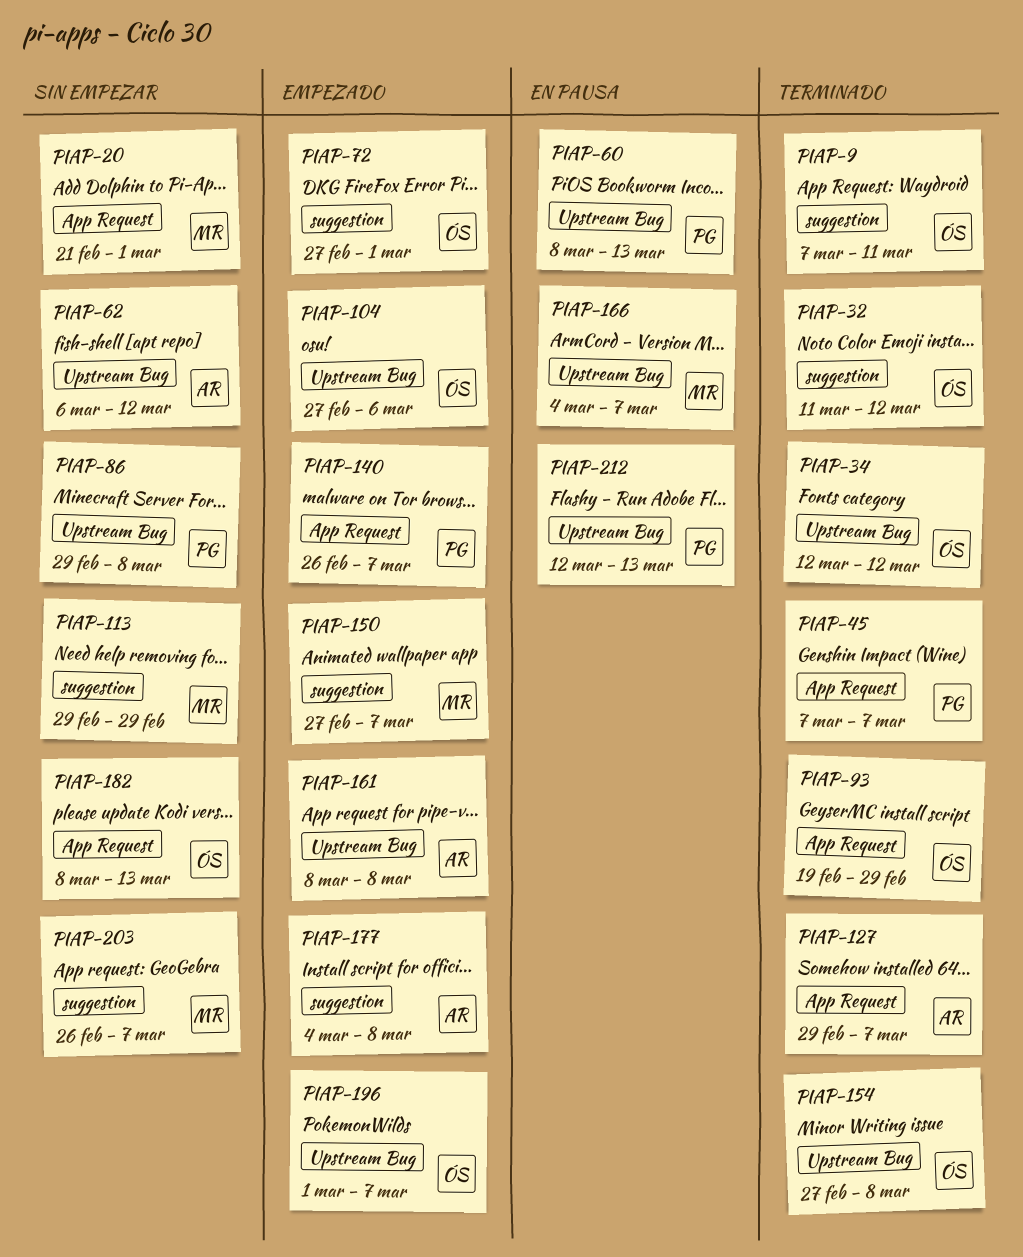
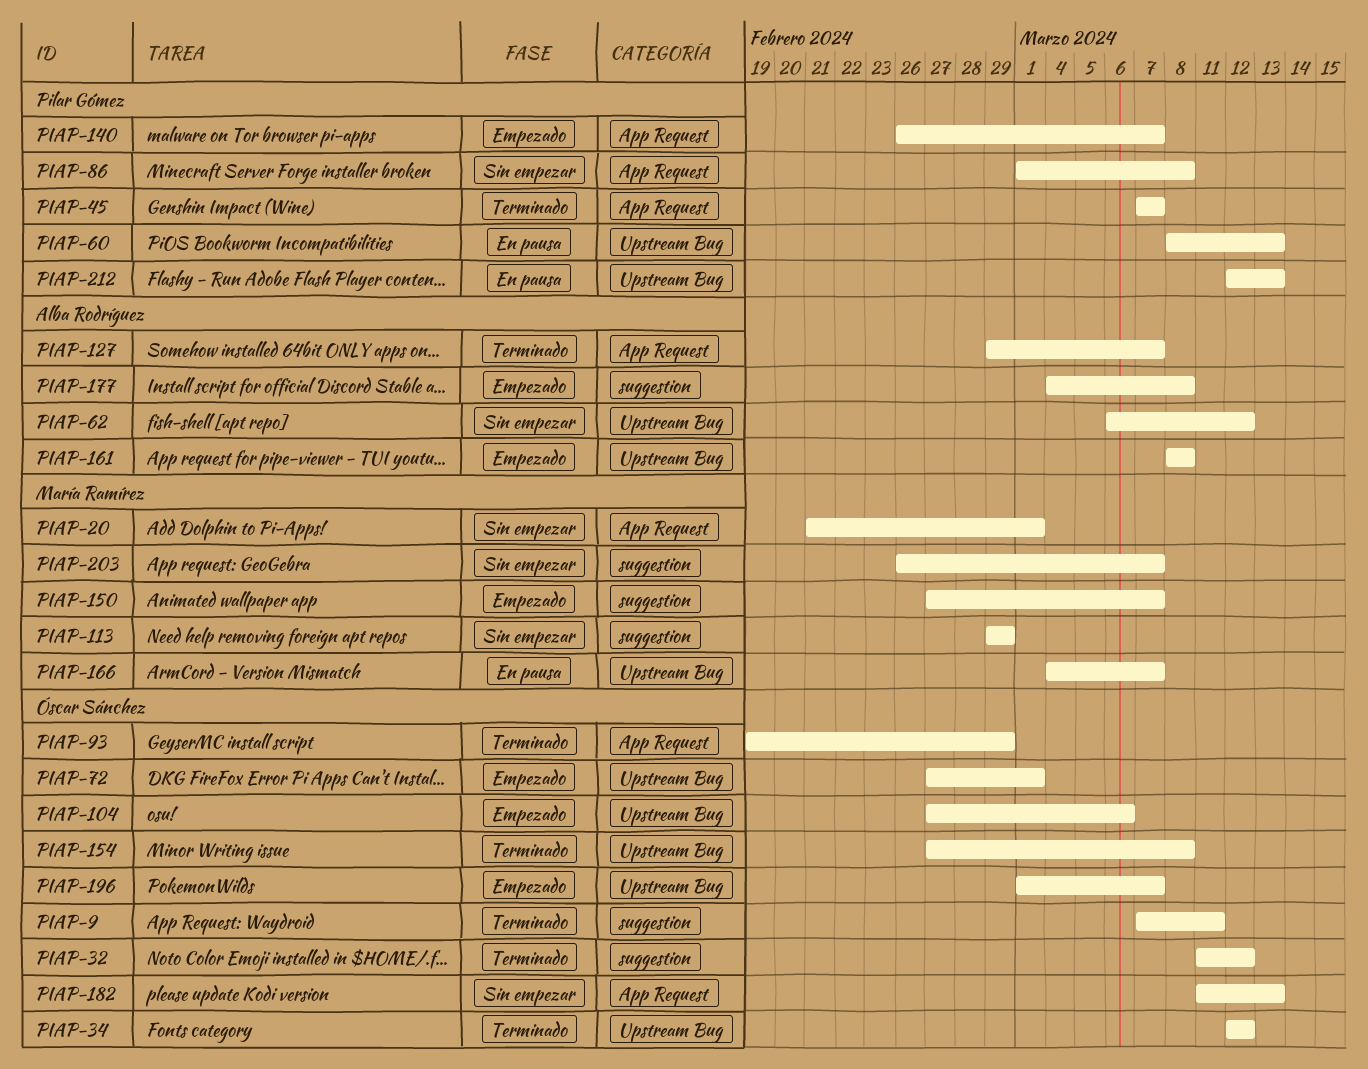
PIAP-72, label: suggestion -> Upstream Bug
PIAP-86, label: Upstream Bug -> App Request
PIAP-86, start: Feb 29 -> Mar 1
PIAP-182, start: Mar 8 -> Mar 11

